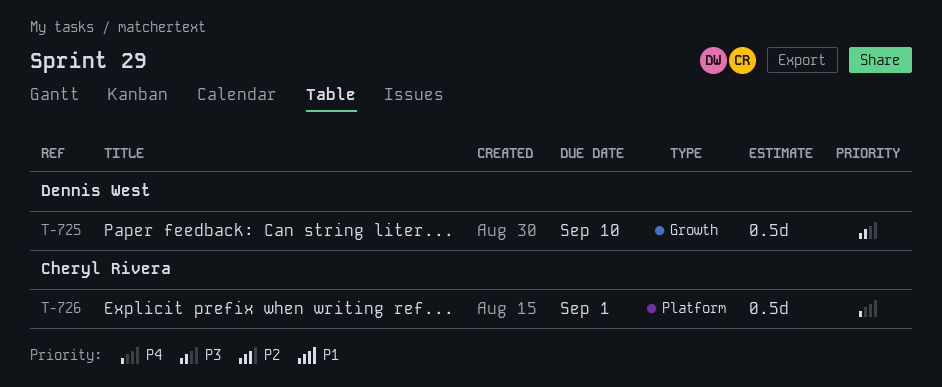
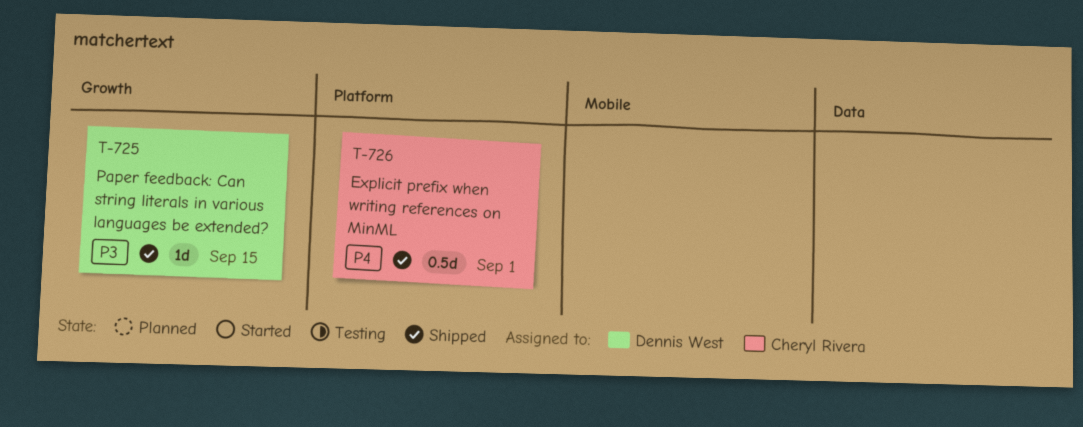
T-725, estimate: 0.5d -> 1d
T-725, due: Sep 10 -> Sep 15

